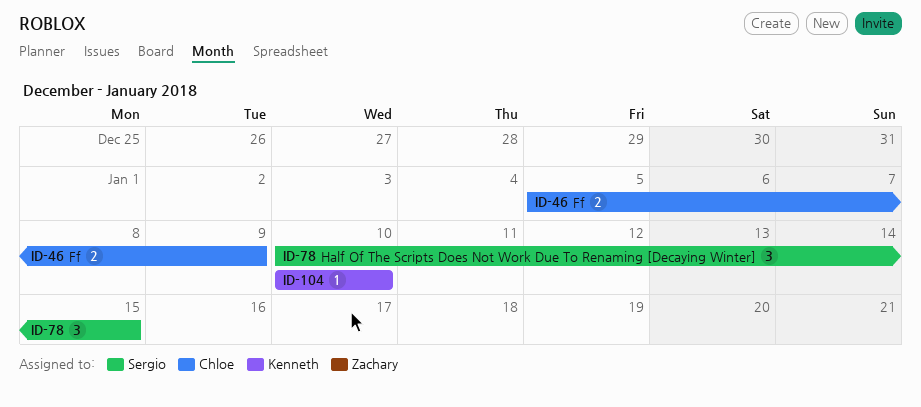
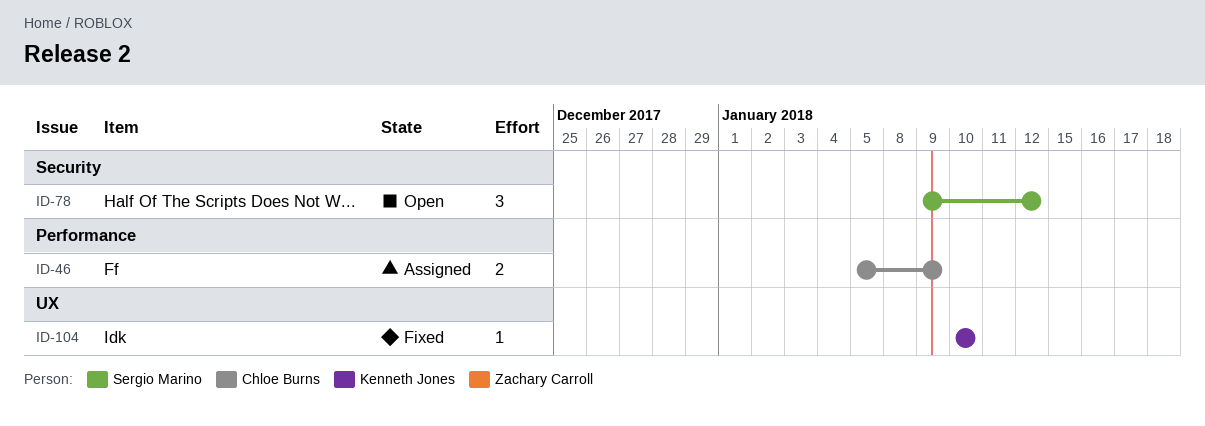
ID-78, start: Jan 10 -> Jan 9
ID-78, due: Jan 15 -> Jan 12

